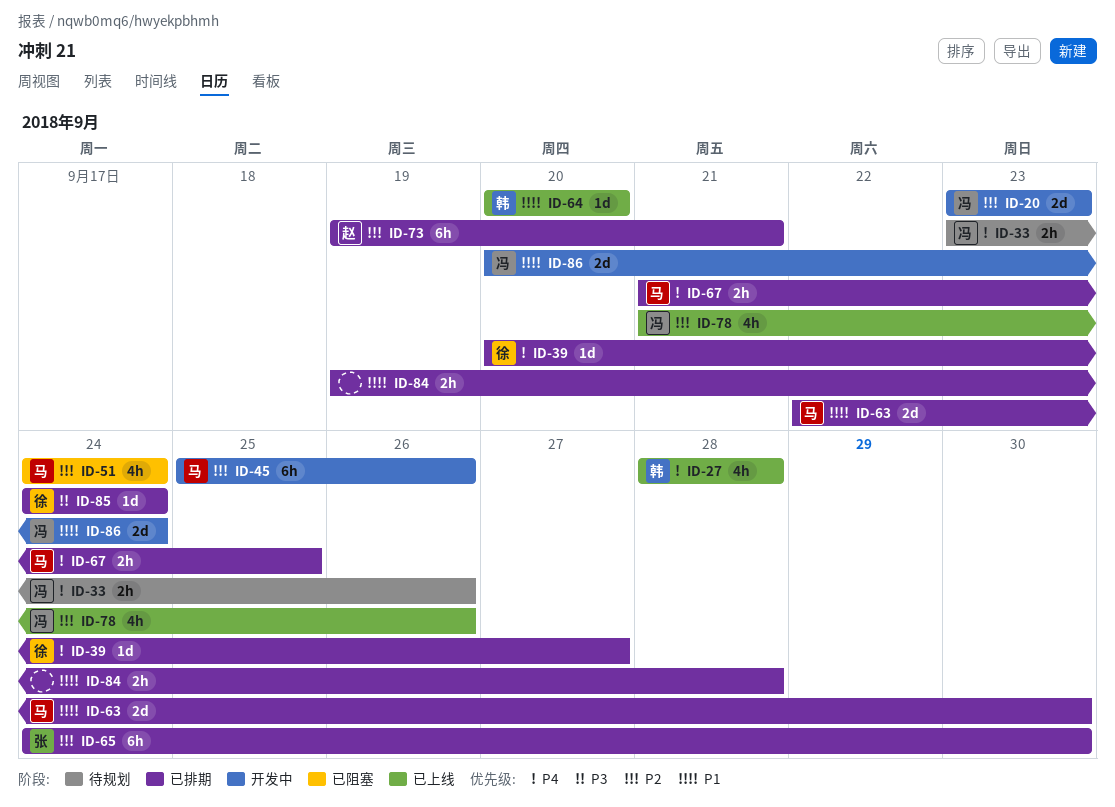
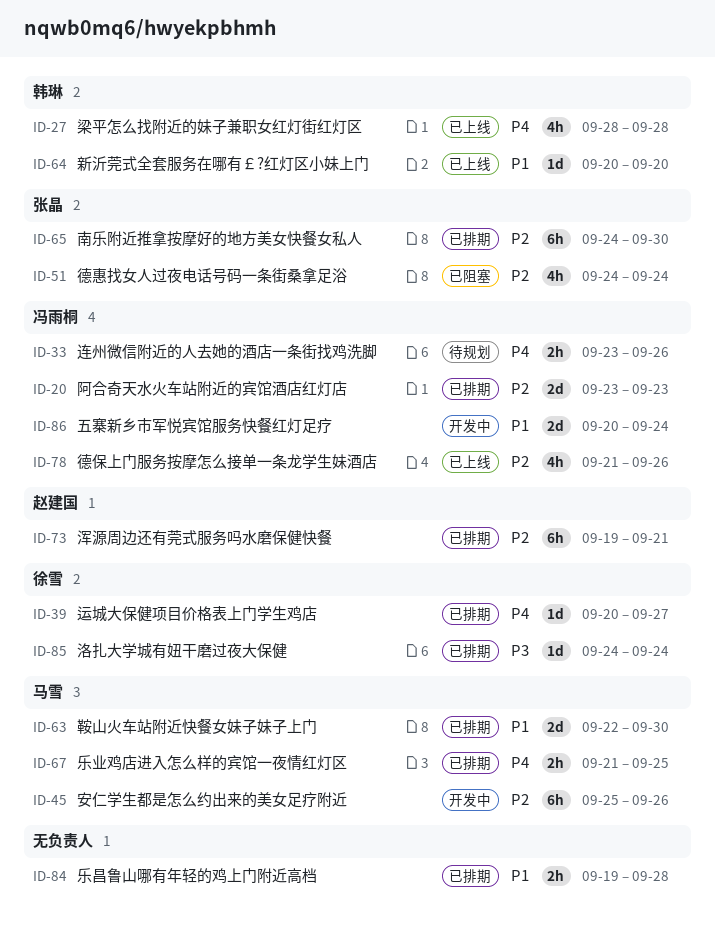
ID-20, status: 开发中 -> 已排期
ID-51, owner: 马雪 -> 张晶

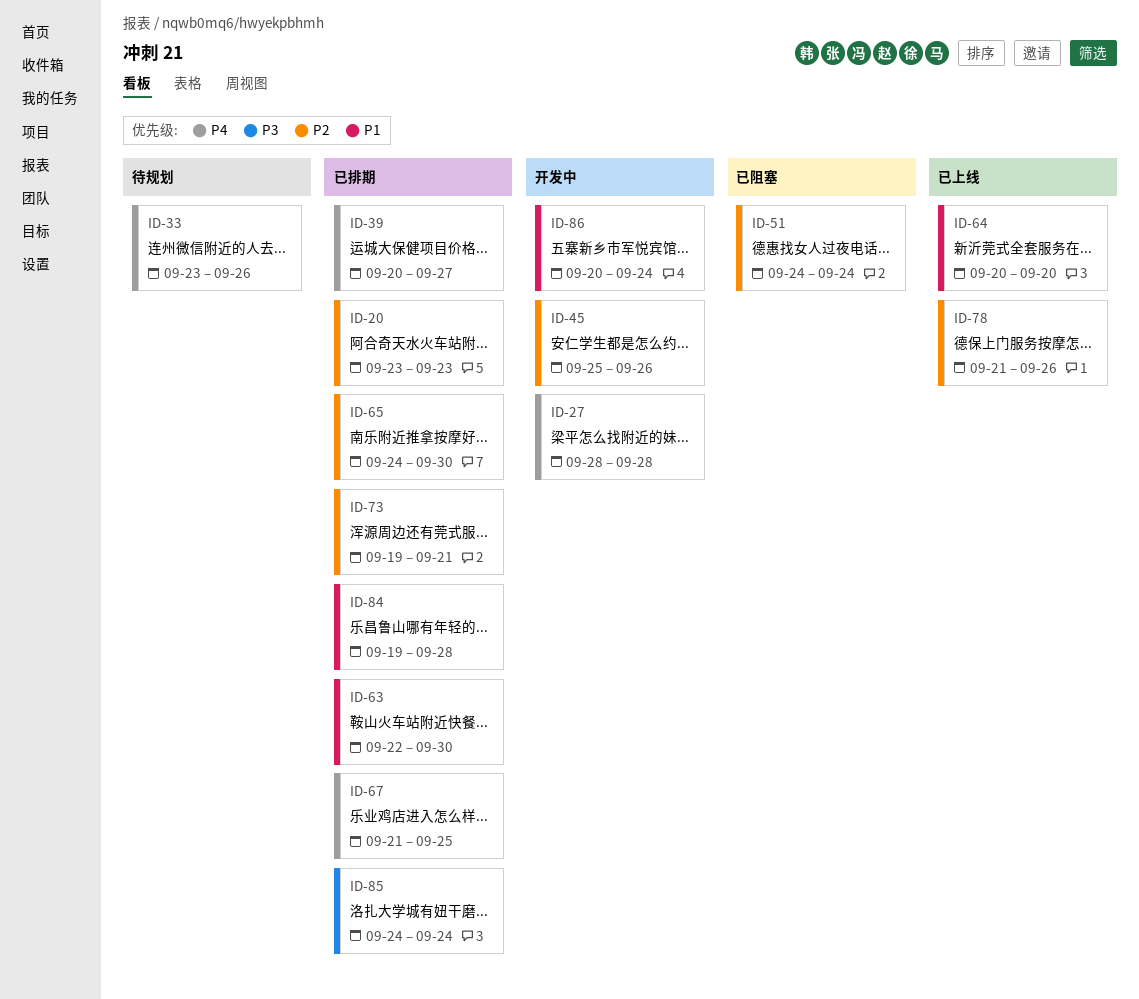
ID-27, status: 已上线 -> 开发中

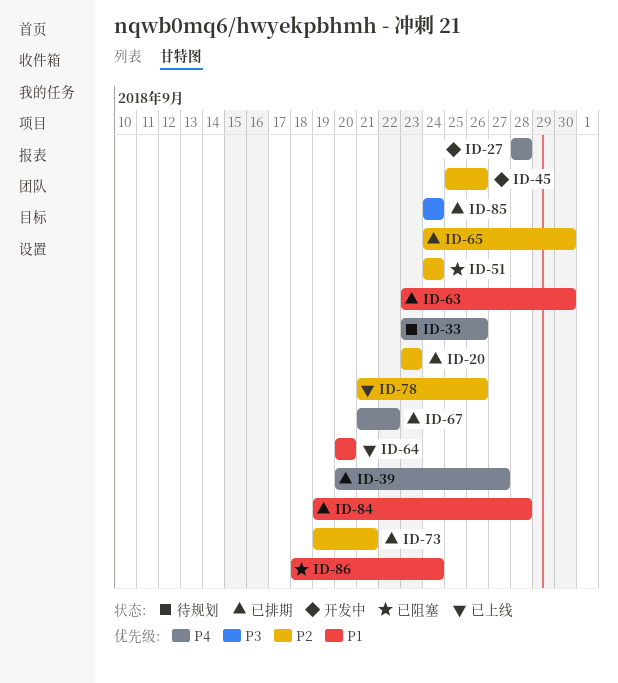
ID-63, start: Sep 22 -> Sep 23
ID-67, due: Sep 25 -> Sep 22
ID-86, status: 开发中 -> 已阻塞
ID-86, start: Sep 20 -> Sep 18

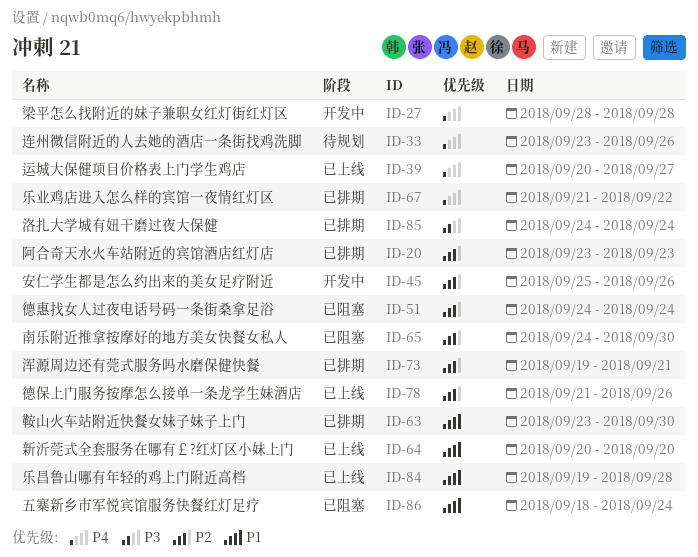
ID-39, status: 已排期 -> 已上线
ID-65, status: 已排期 -> 已阻塞
ID-84, status: 已排期 -> 已上线

